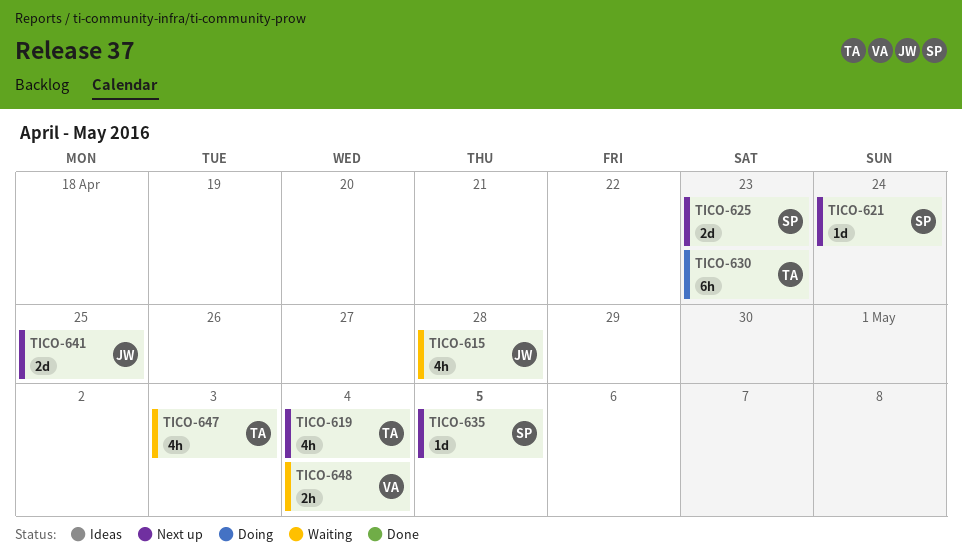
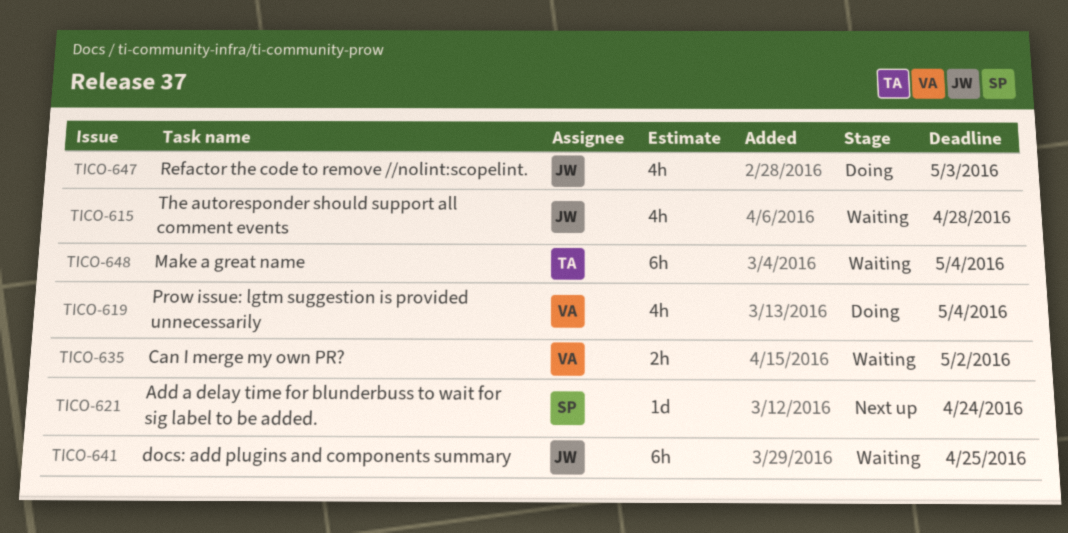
TICO-619, status: Next up -> Doing
TICO-619, owner: TA -> VA
TICO-625: present -> none
TICO-630: present -> none
TICO-635, status: Next up -> Waiting
TICO-635, owner: SP -> VA
TICO-635, estimate: 1d -> 2h
TICO-635, due: May 5 -> May 2
TICO-641, status: Next up -> Waiting
TICO-641, estimate: 2d -> 6h
TICO-647, status: Waiting -> Doing
TICO-647, owner: TA -> JW
TICO-648, owner: VA -> TA
TICO-648, estimate: 2h -> 6h

